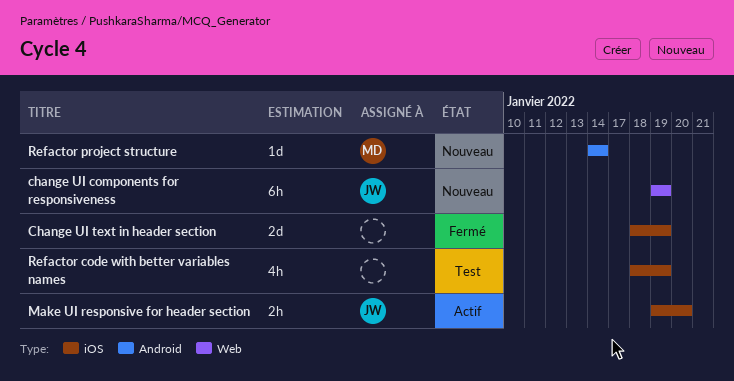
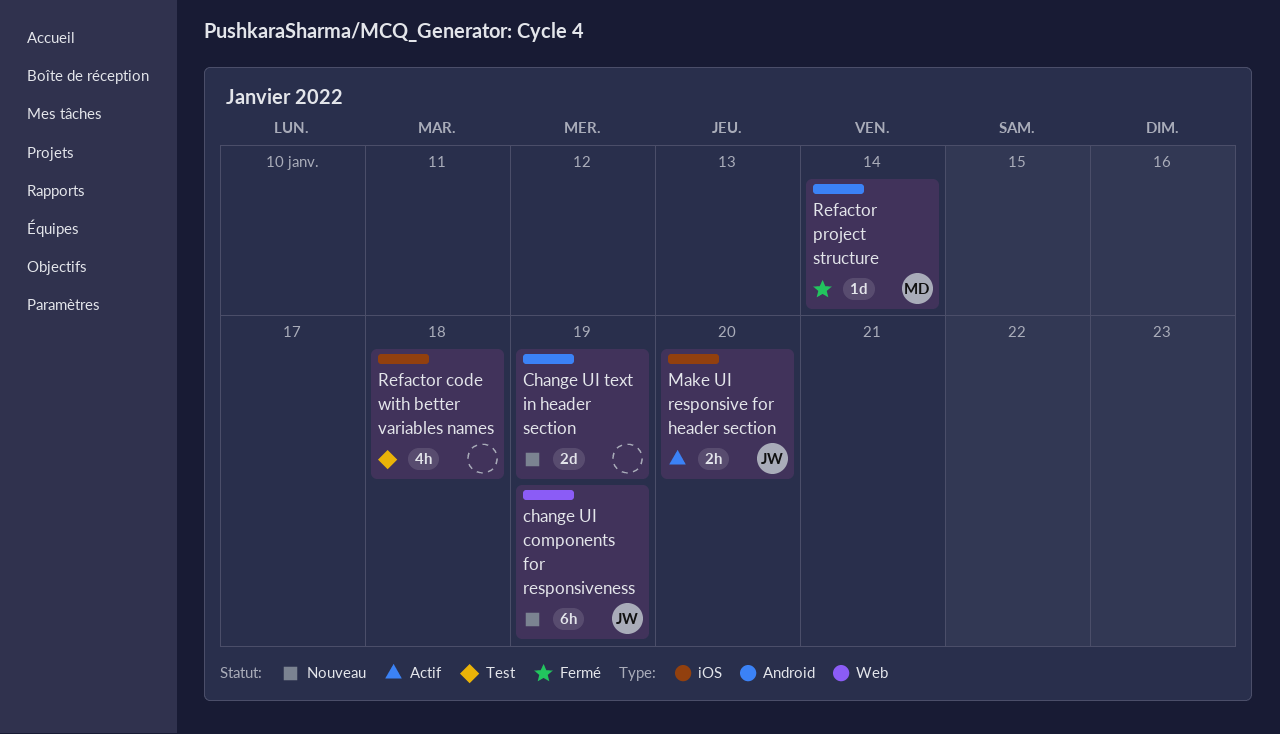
Change UI text in header section, status: Fermé -> Nouveau
Change UI text in header section, label: iOS -> Android
Refactor code with better variables names, due: Jan 19 -> Jan 18
Refactor project structure, status: Nouveau -> Fermé

